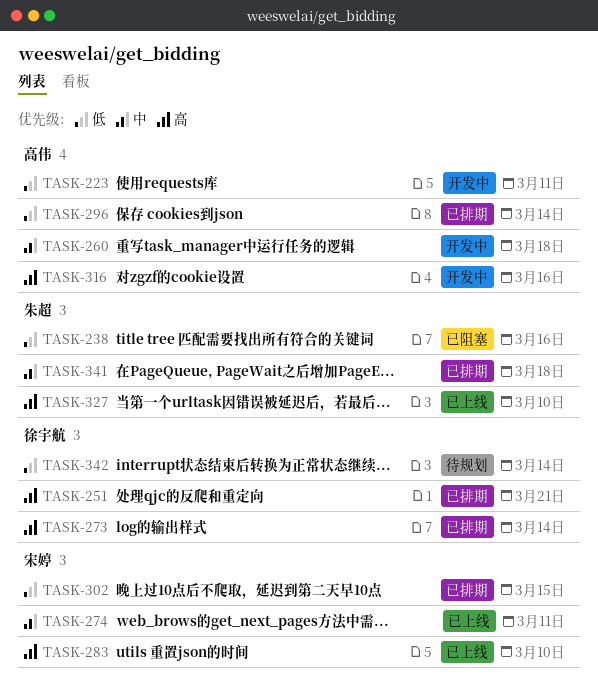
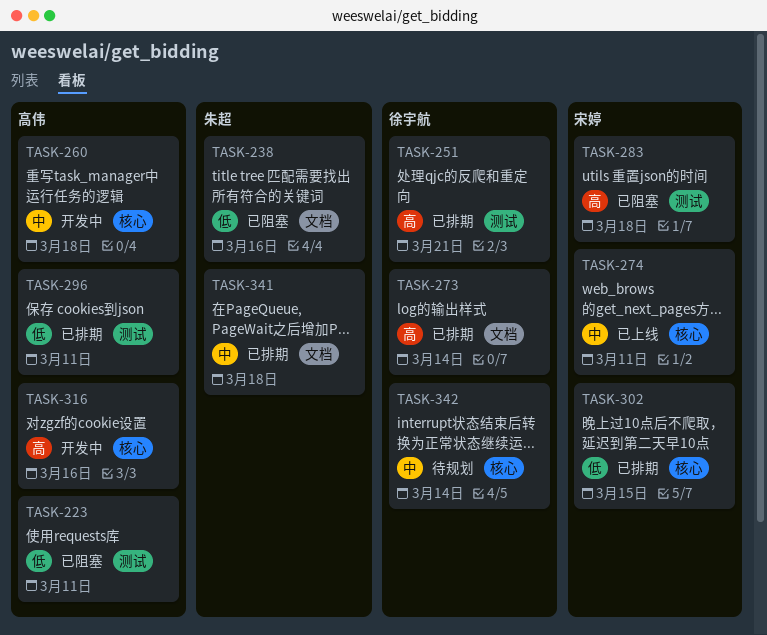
TASK-223, status: 开发中 -> 已阻塞
TASK-283, status: 已上线 -> 已阻塞
TASK-283, due: Mar 10 -> Mar 18
TASK-296, due: Mar 14 -> Mar 11
TASK-327: present -> none
TASK-342, priority: 低 -> 中

